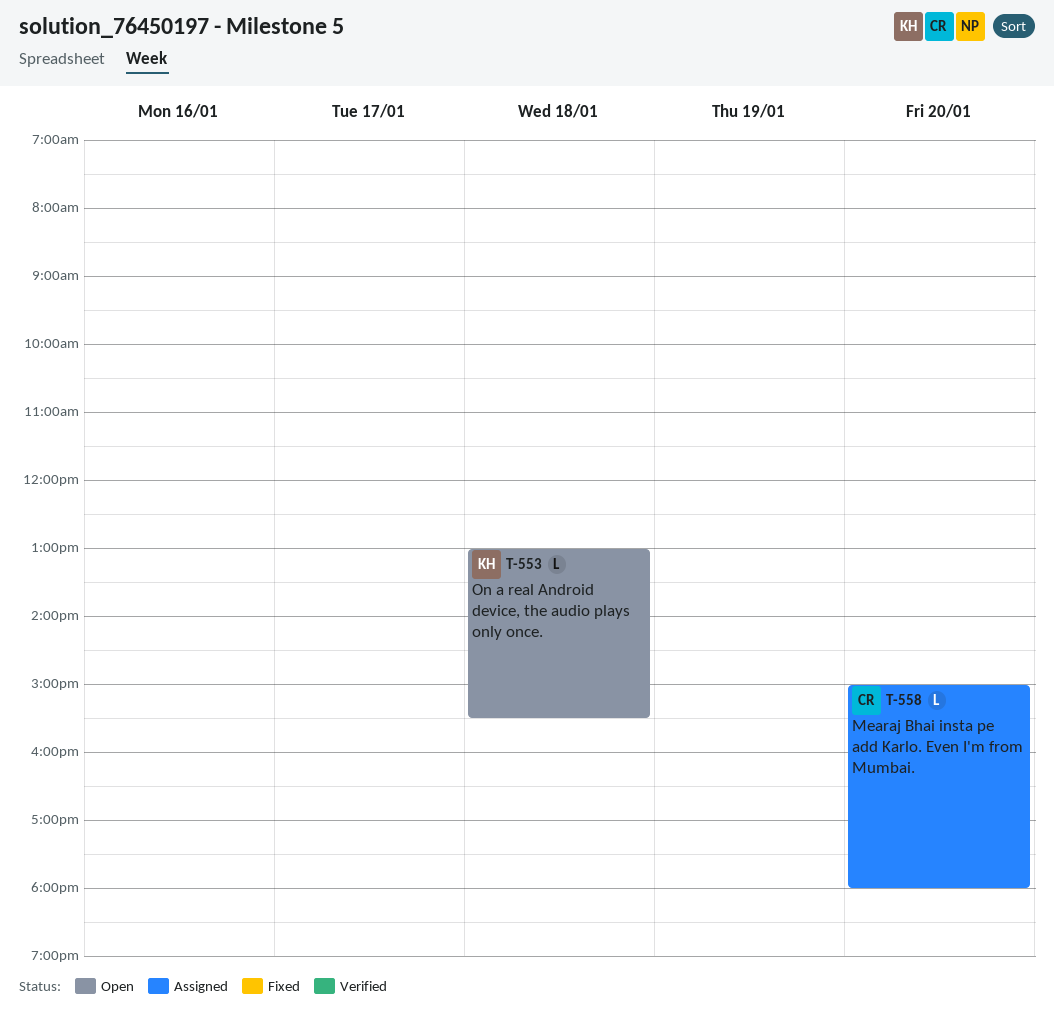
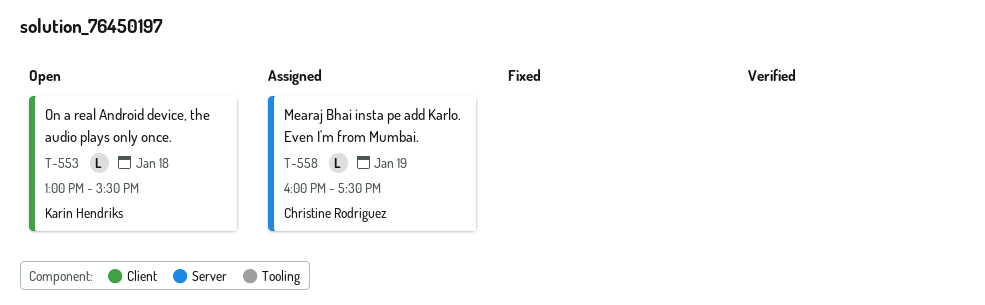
T-558, day: Jan 20 -> Jan 19
T-558, begins: 15:00 -> 16:00
T-558, ends: 18:00 -> 17:30

